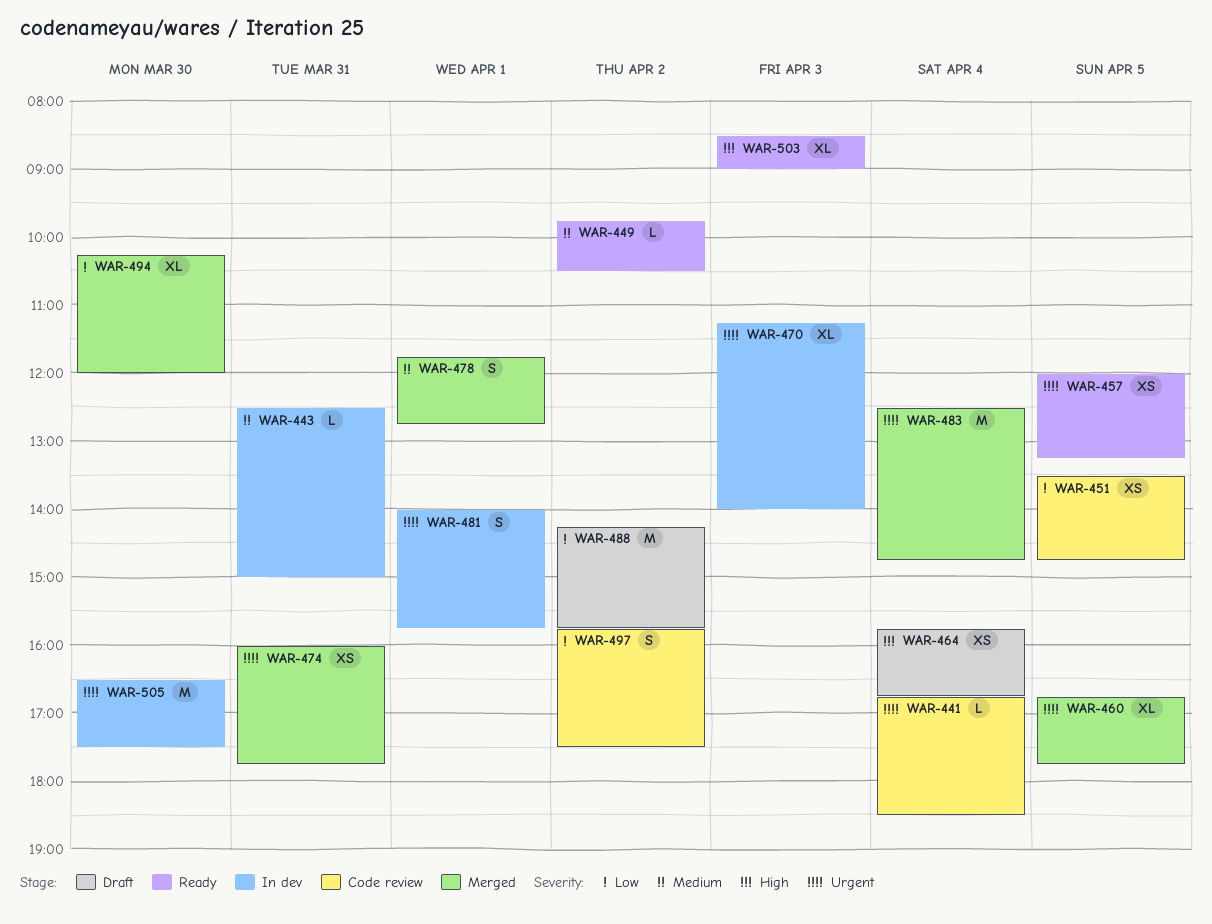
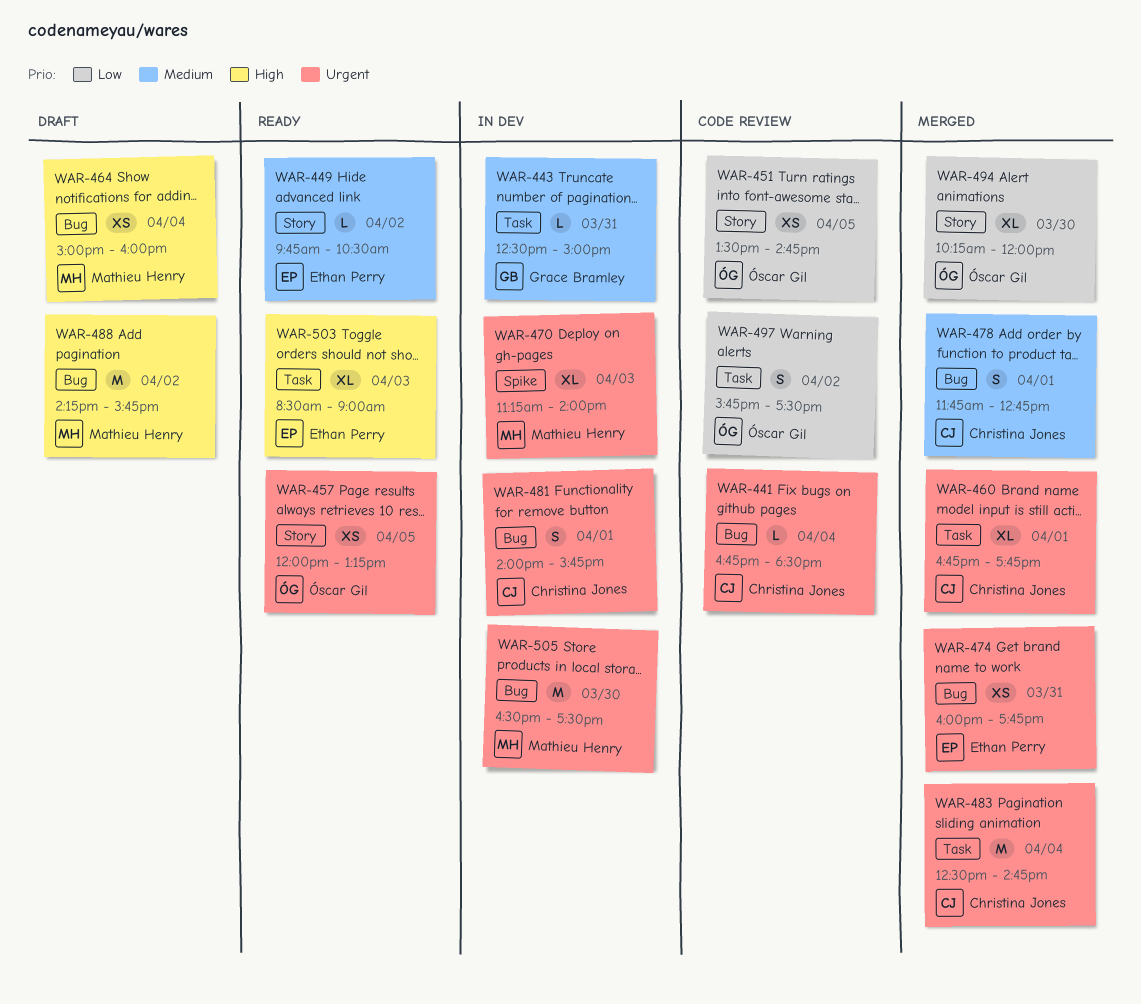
WAR-460, day: Apr 5 -> Apr 1
WAR-464, begins: 15:45 -> 15:00
WAR-464, ends: 16:45 -> 16:00
WAR-488, priority: Low -> High

